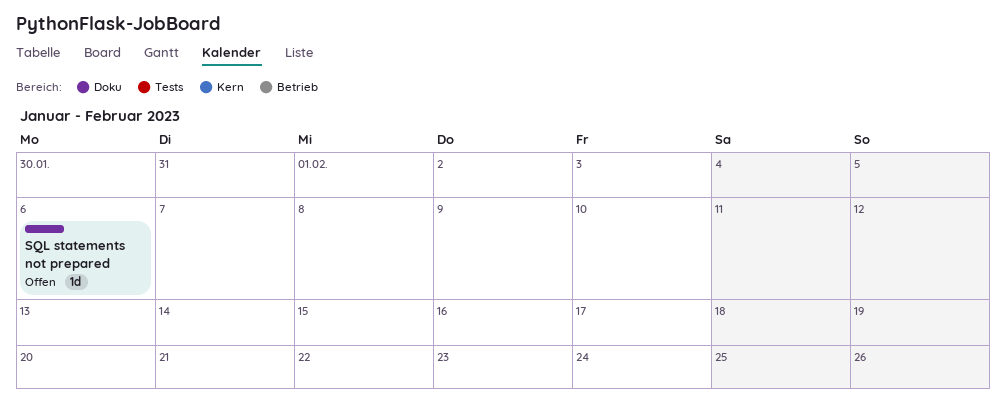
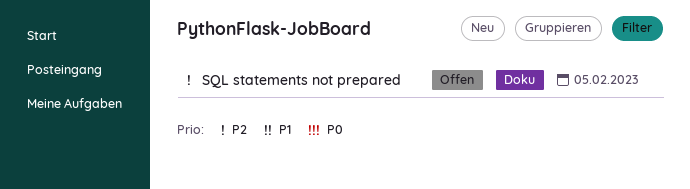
SQL statements not prepared, due: Feb 6 -> Feb 5

